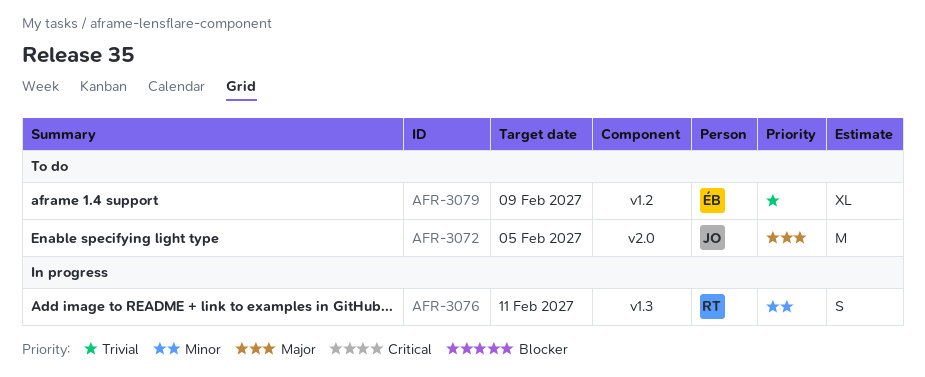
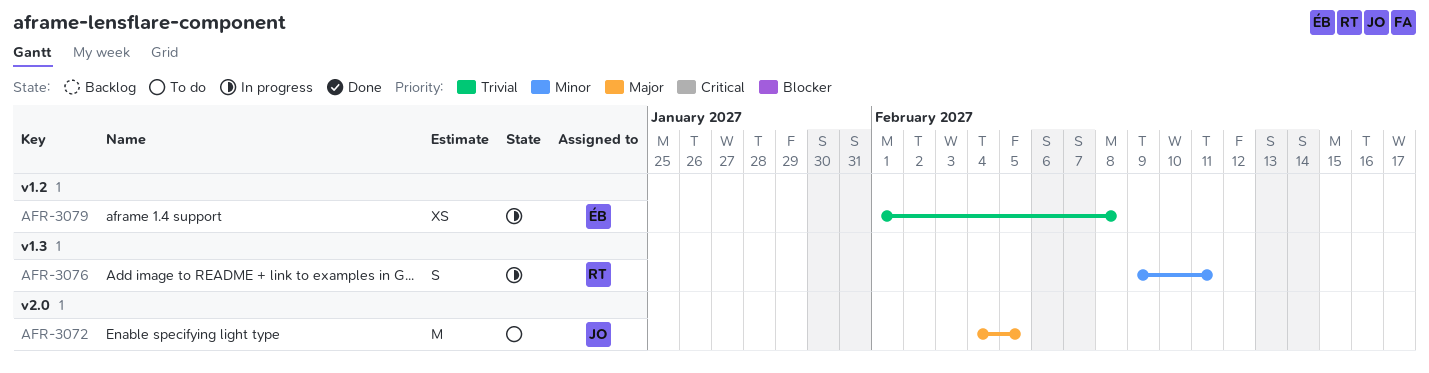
AFR-3079, status: To do -> In progress
AFR-3079, estimate: XL -> XS
AFR-3079, due: Feb 9 -> Feb 8

